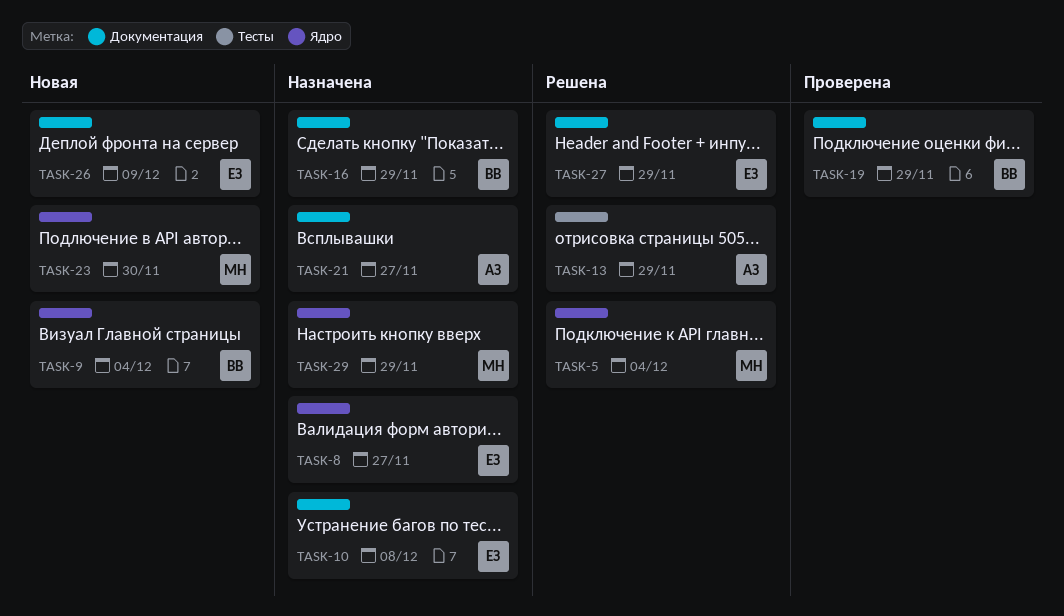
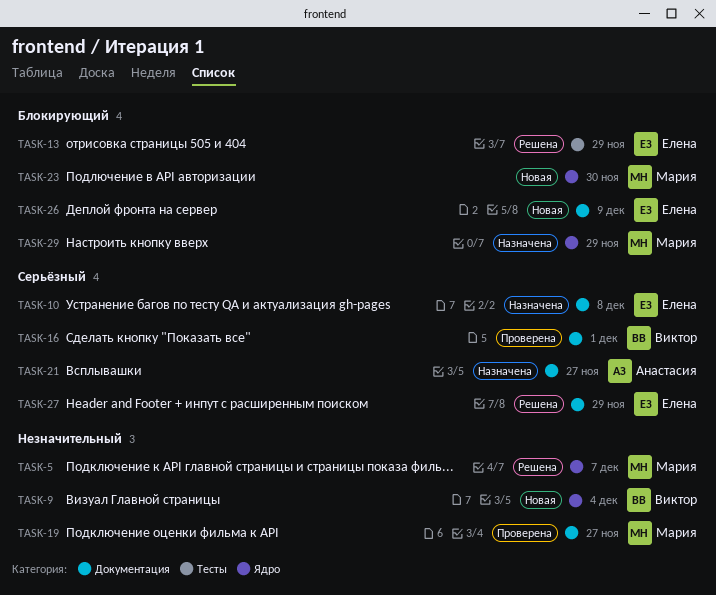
TASK-5, due: Dec 4 -> Dec 7
TASK-8: present -> none
TASK-13, owner: Анастасия -> Елена
TASK-16, status: Назначена -> Проверена
TASK-16, due: Nov 29 -> Dec 1
TASK-19, owner: Виктор -> Мария
TASK-19, due: Nov 29 -> Nov 27

